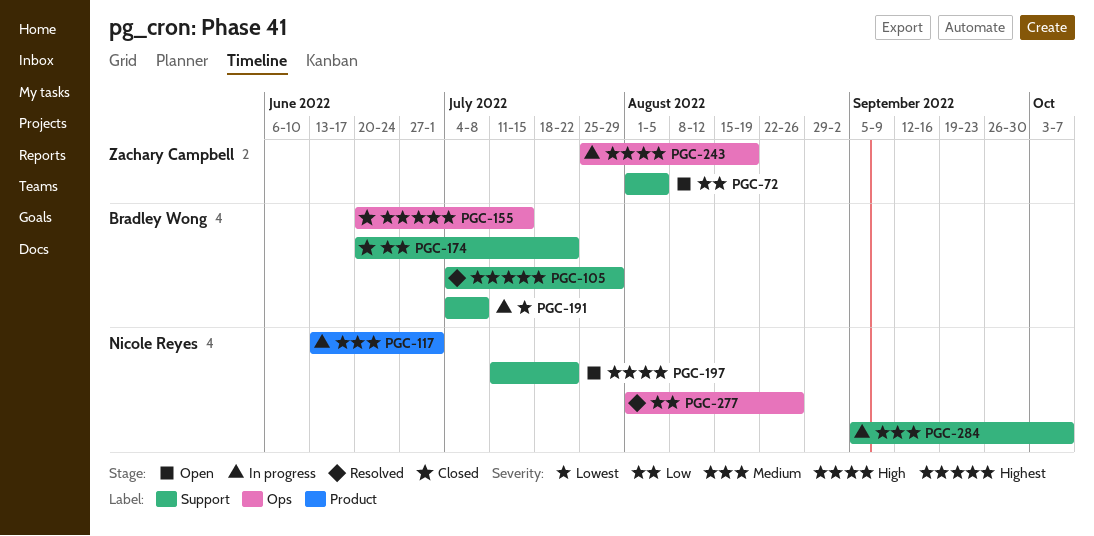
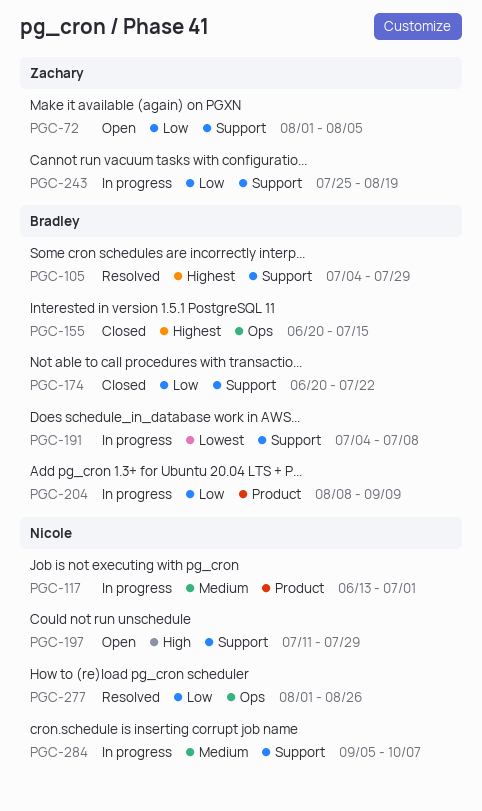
PGC-197, due: Jul 22 -> Jul 29
PGC-204: none -> present
PGC-243, priority: High -> Low
PGC-243, label: Ops -> Support

